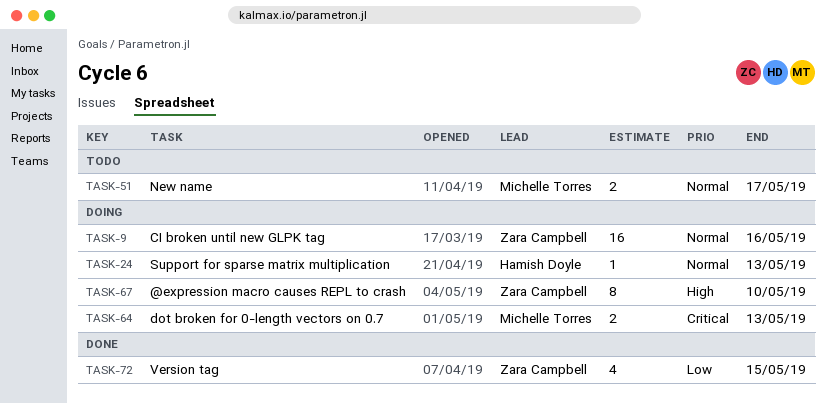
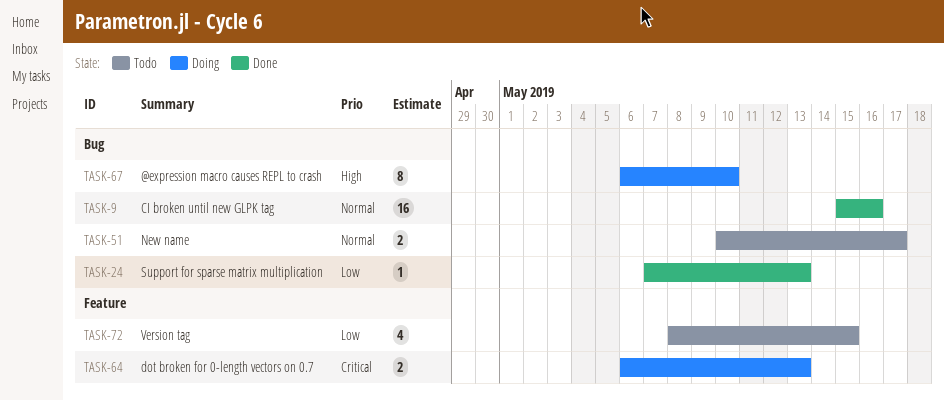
TASK-9, status: Doing -> Done
TASK-24, status: Doing -> Done
TASK-24, priority: Normal -> Low
TASK-72, status: Done -> Todo

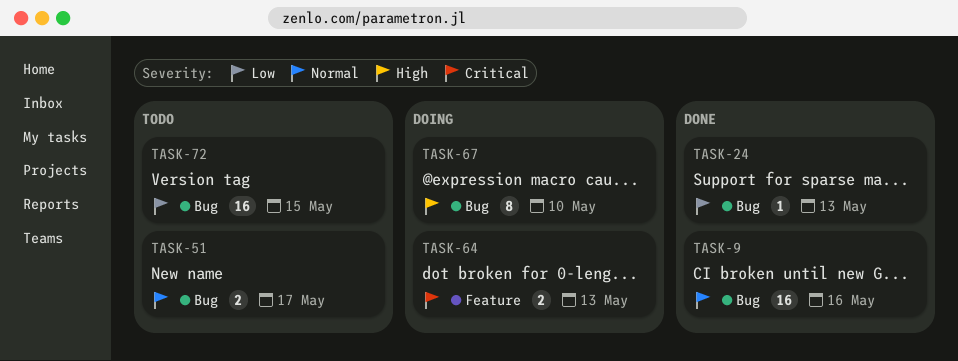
TASK-72, label: Feature -> Bug
TASK-72, estimate: 4 -> 16

